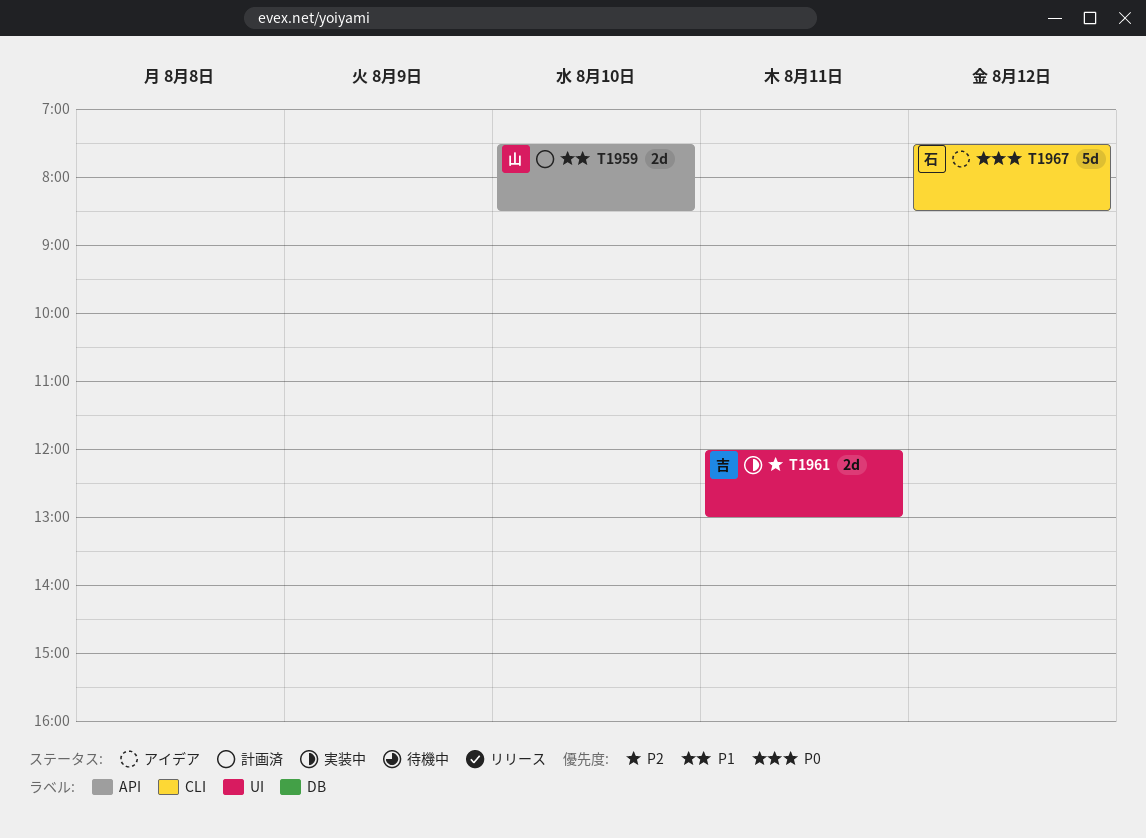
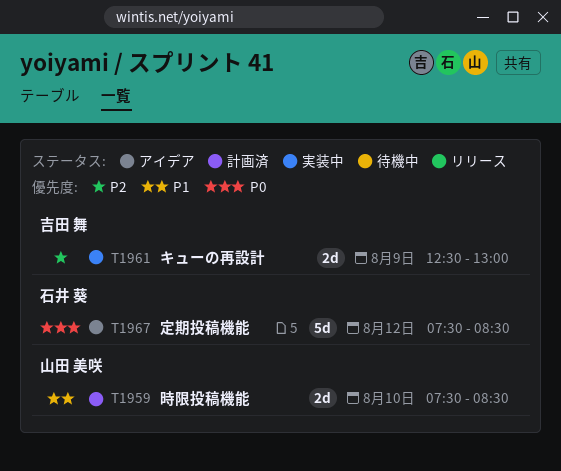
T1961, day: Aug 11 -> Aug 9
T1961, begins: 12:00 -> 12:30

